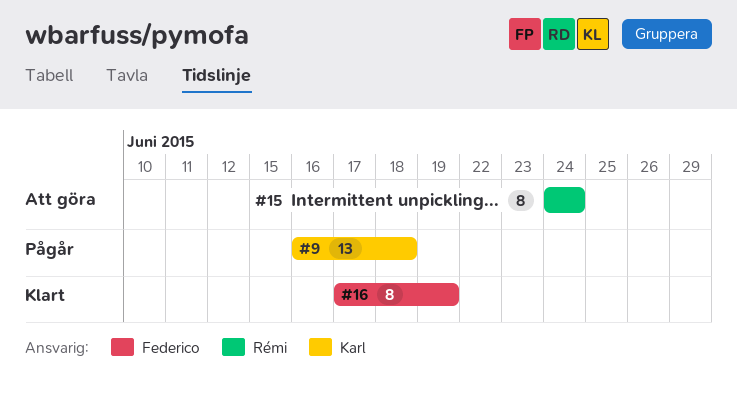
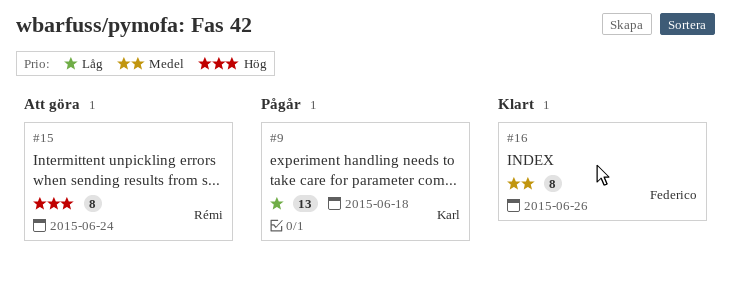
#16, due: Jun 19 -> Jun 26

